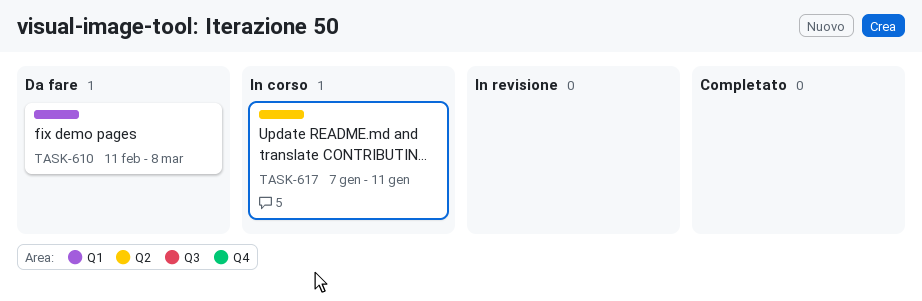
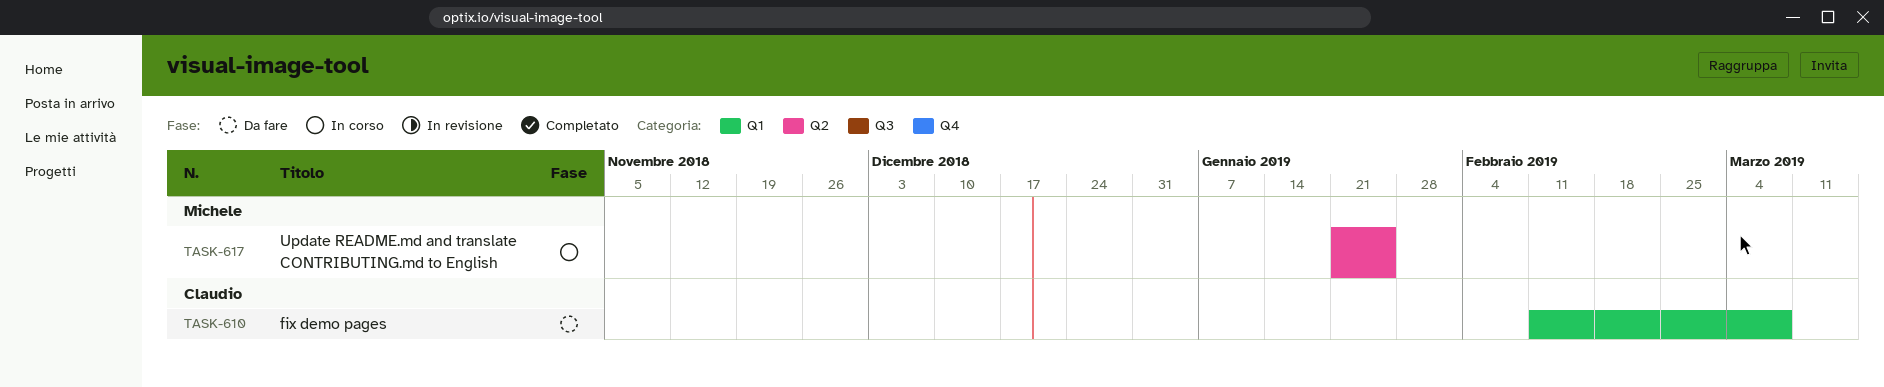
TASK-617, start: Jan 7 -> Jan 21
TASK-617, due: Jan 11 -> Jan 25

